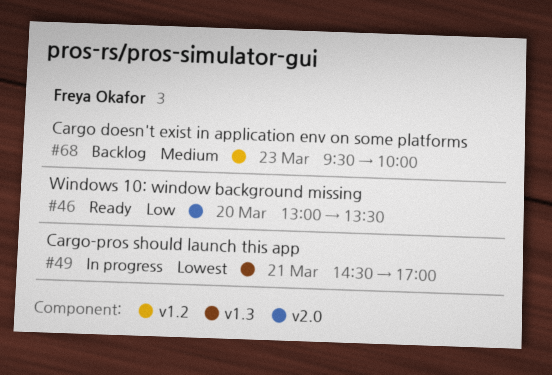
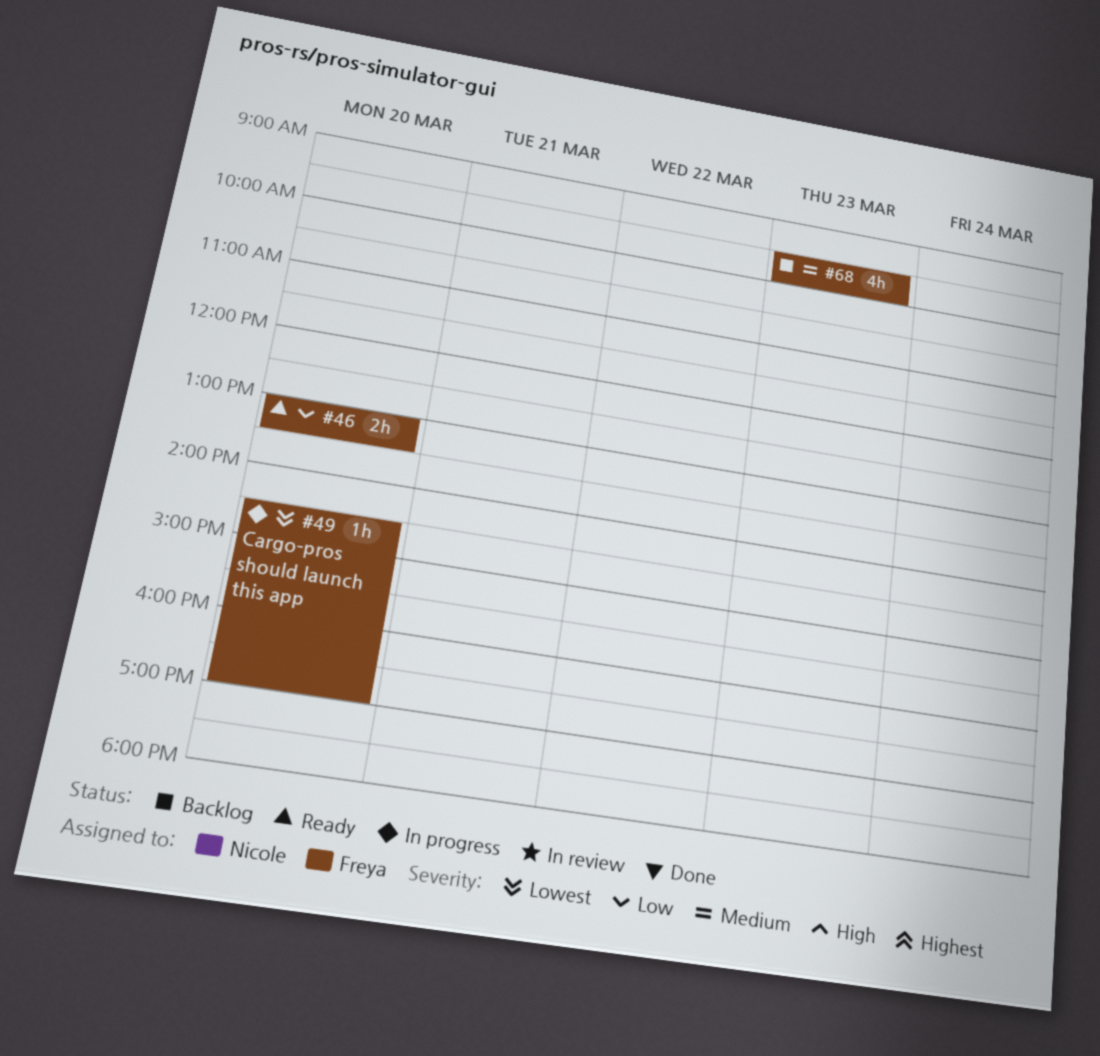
#49, day: Mar 21 -> Mar 20

